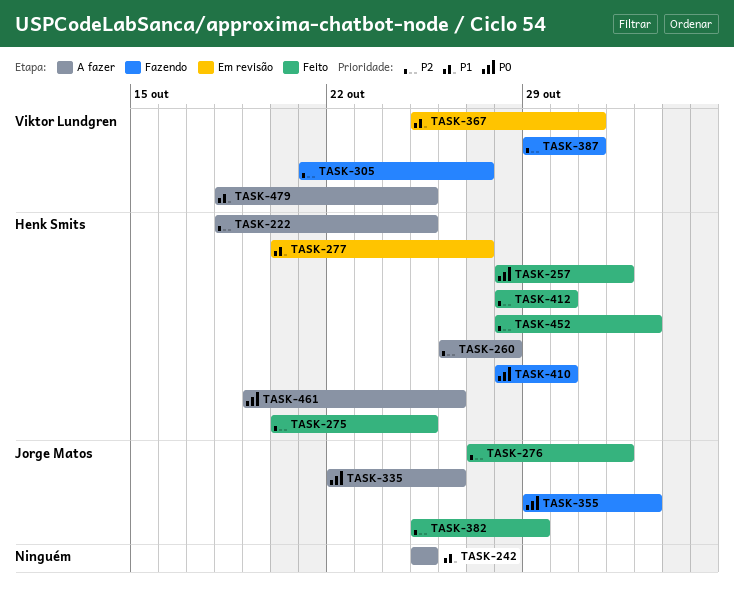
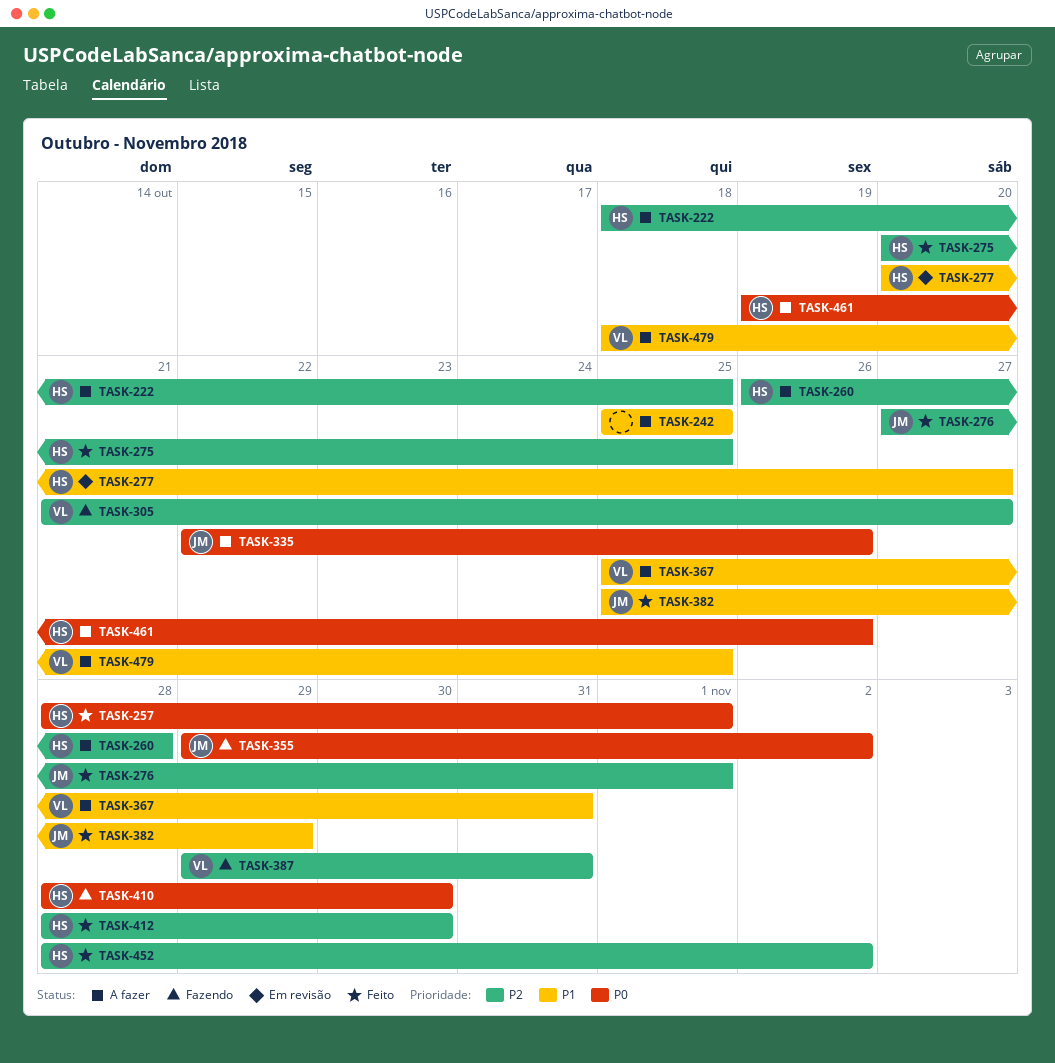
TASK-367, status: Em revisão -> A fazer
TASK-382, priority: P2 -> P1

